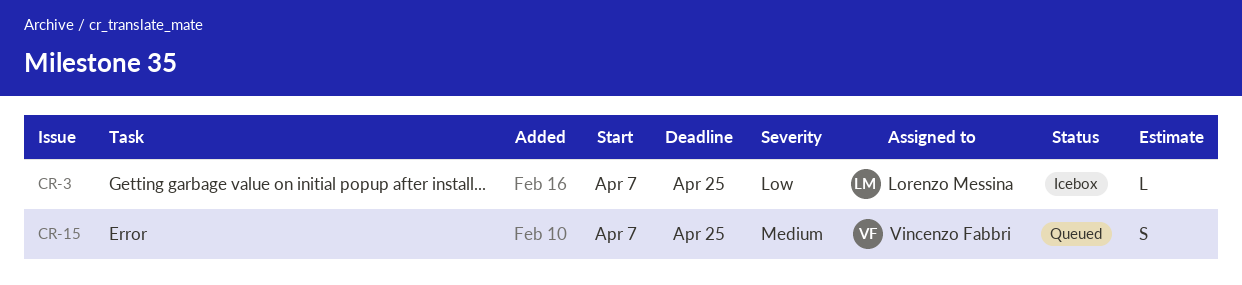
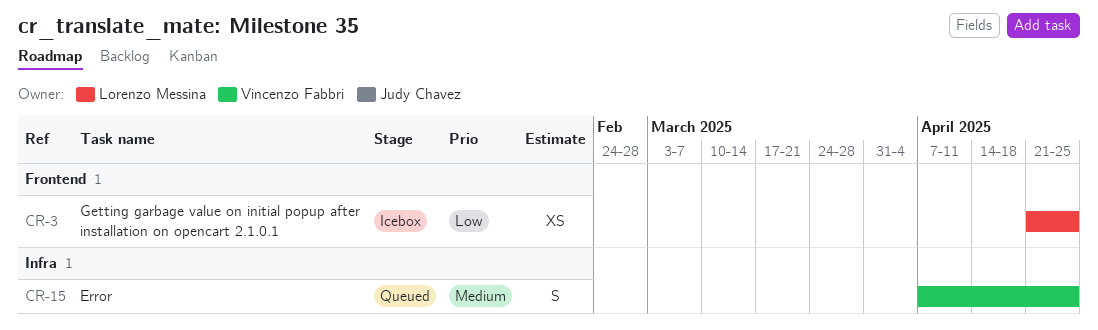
CR-3, estimate: L -> XS
CR-3, start: Apr 7 -> Apr 21

